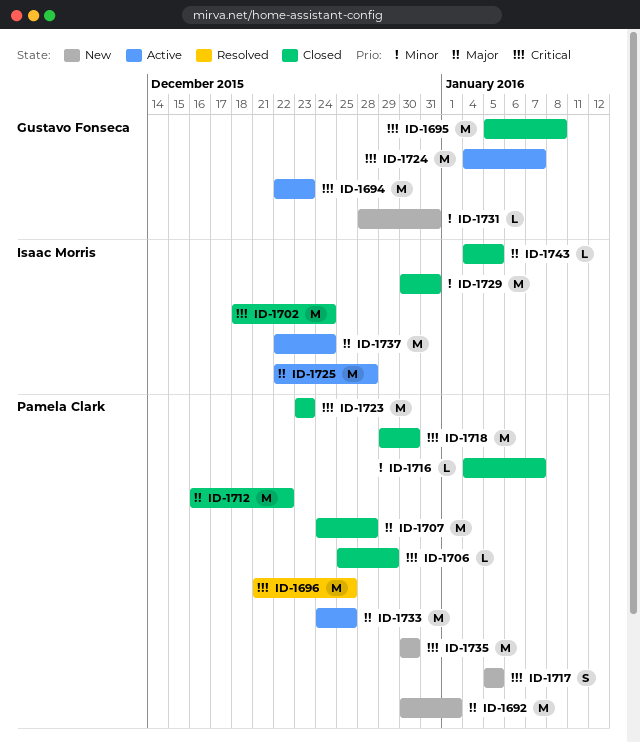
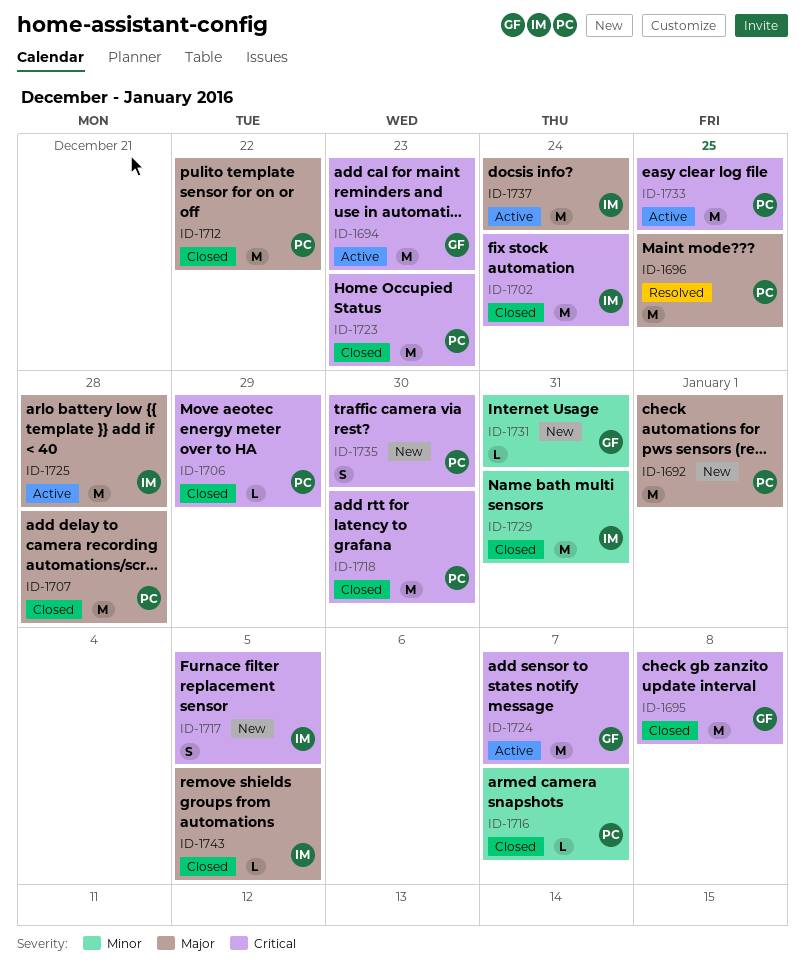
ID-1696, priority: Critical -> Major
ID-1717, owner: Pamela Clark -> Isaac Morris
ID-1733, priority: Major -> Critical
ID-1735, estimate: M -> S

